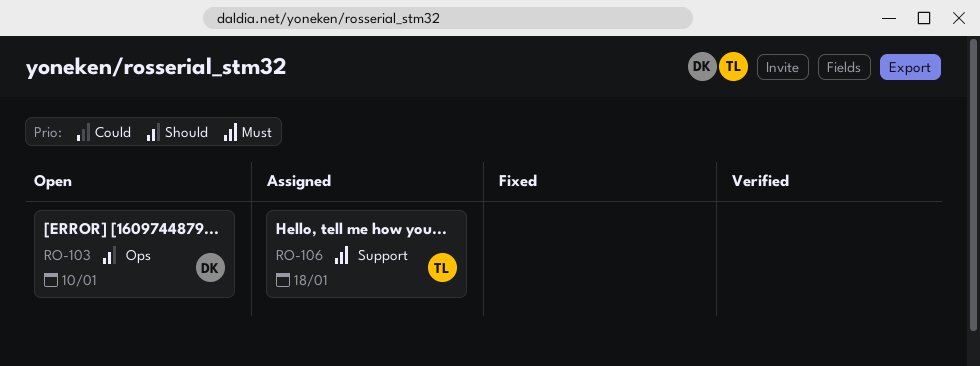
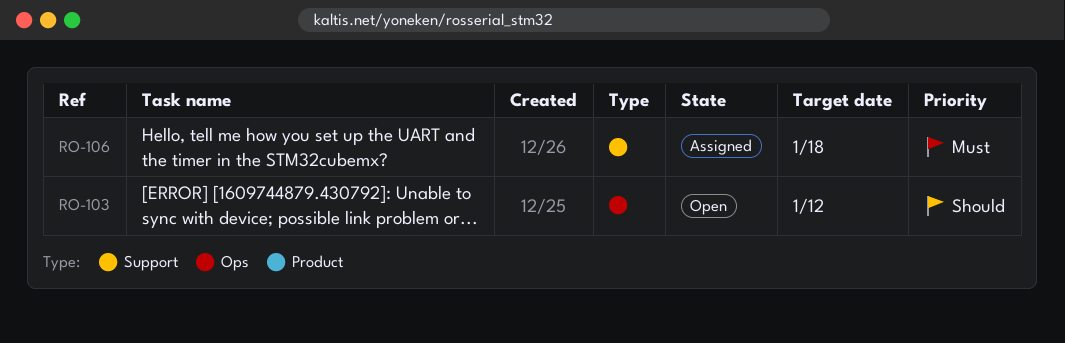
RO-103, due: Jan 10 -> Jan 12

